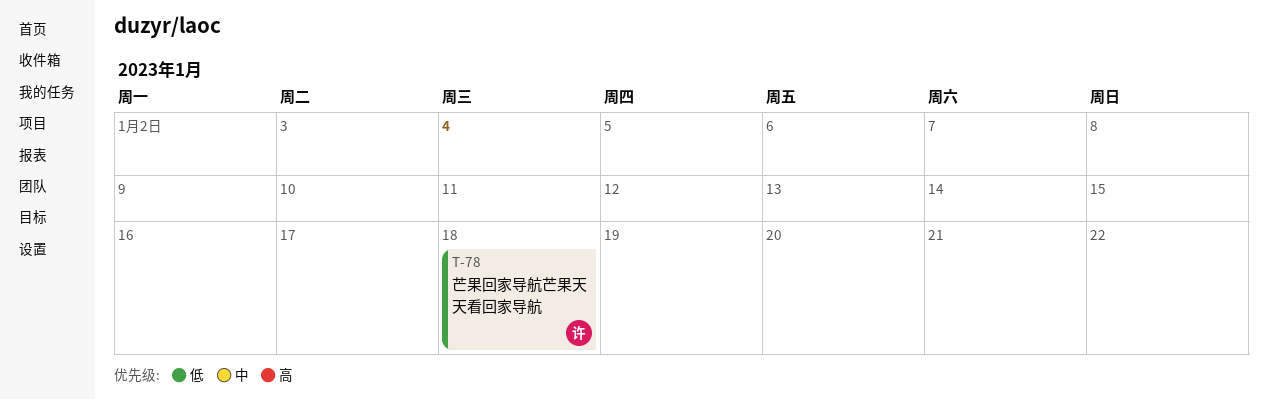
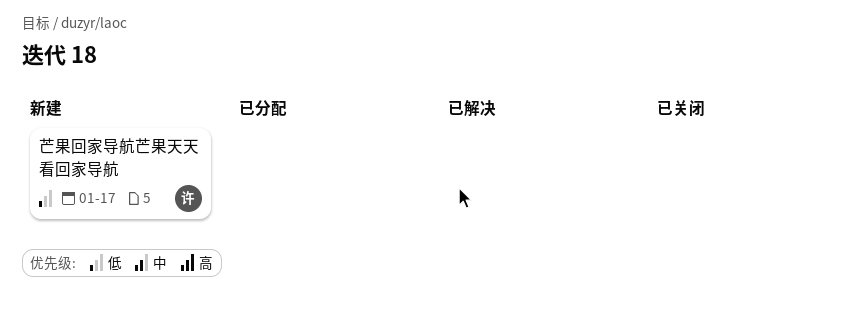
芒果回家导航芒果天天看回家导航, due: Jan 18 -> Jan 17

